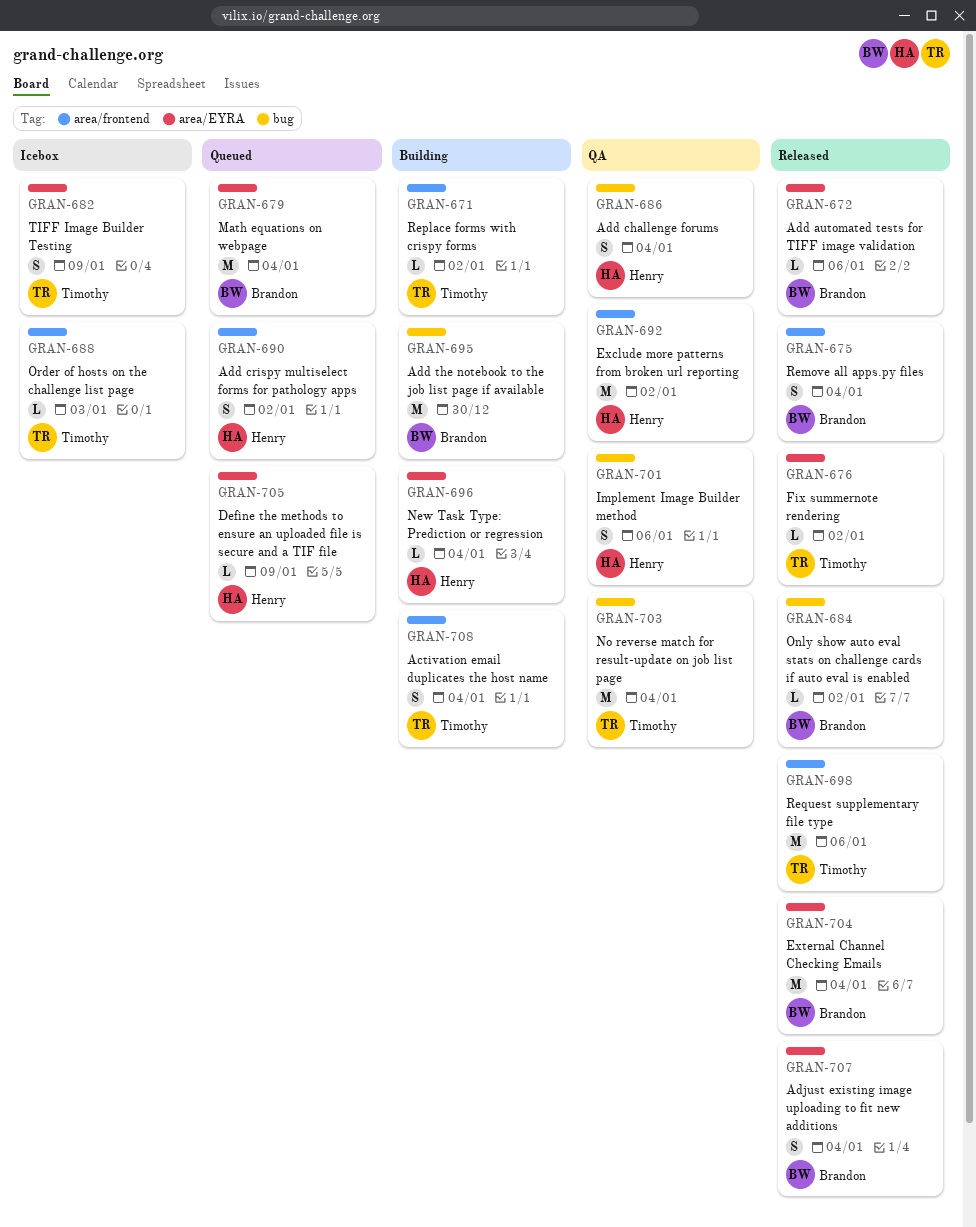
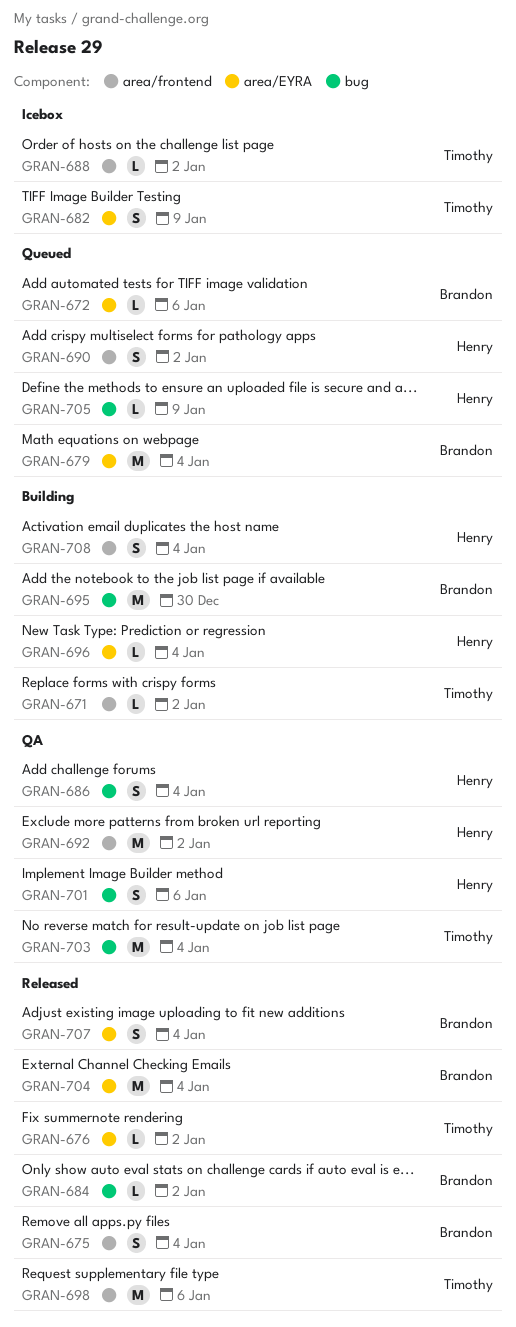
GRAN-672, status: Released -> Queued
GRAN-688, due: Jan 3 -> Jan 2
GRAN-705, label: area/EYRA -> bug
GRAN-708, owner: Timothy -> Henry

